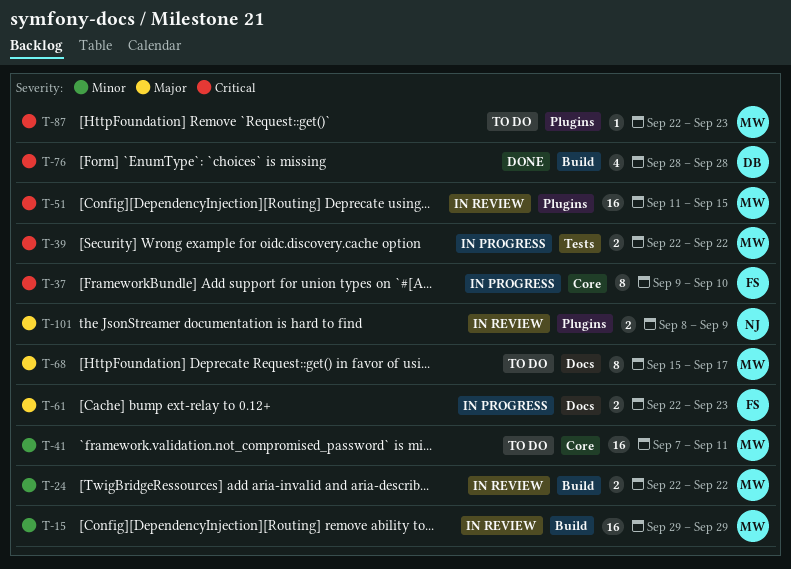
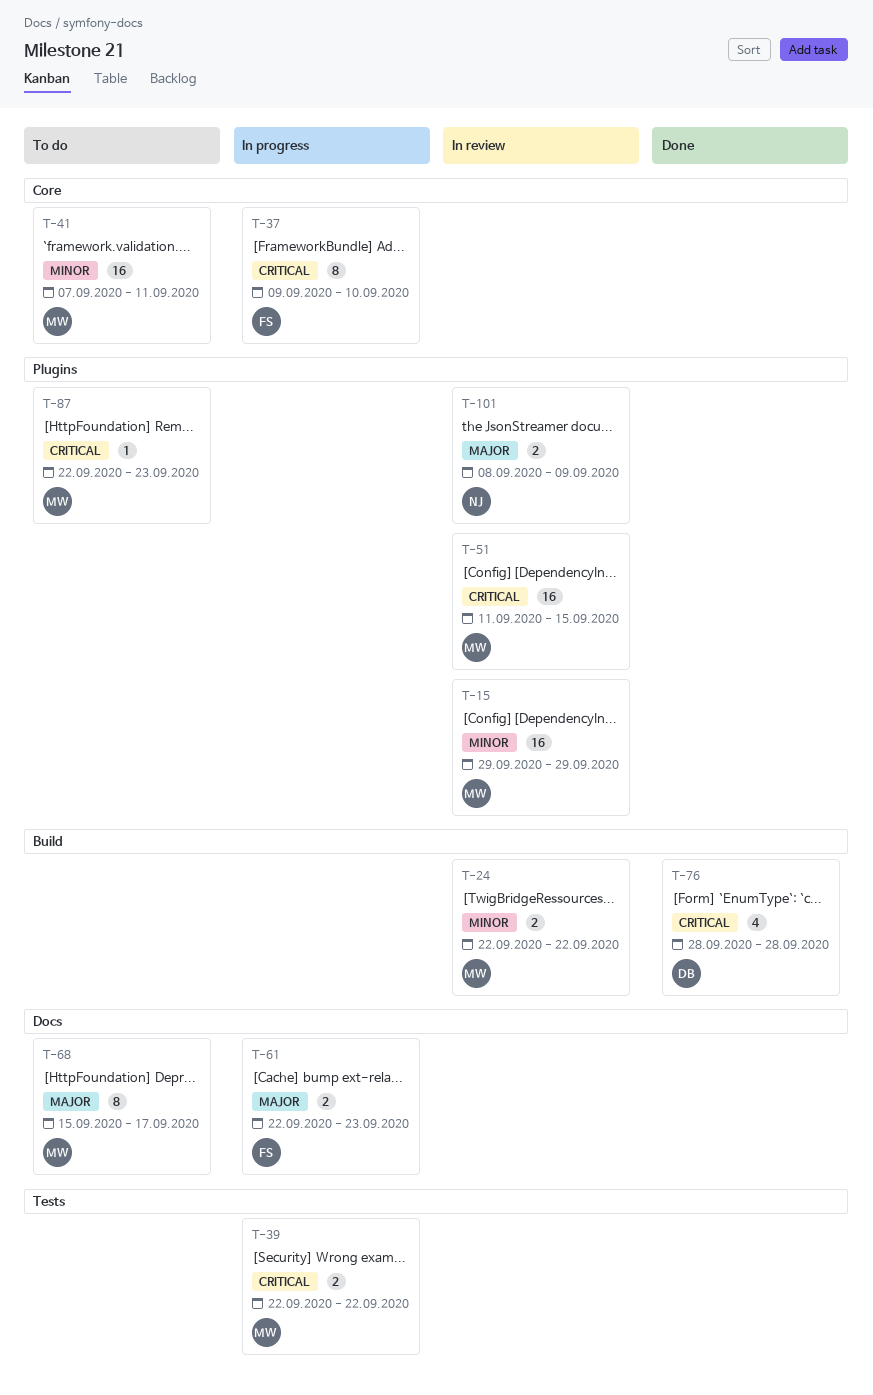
T-15, label: Build -> Plugins

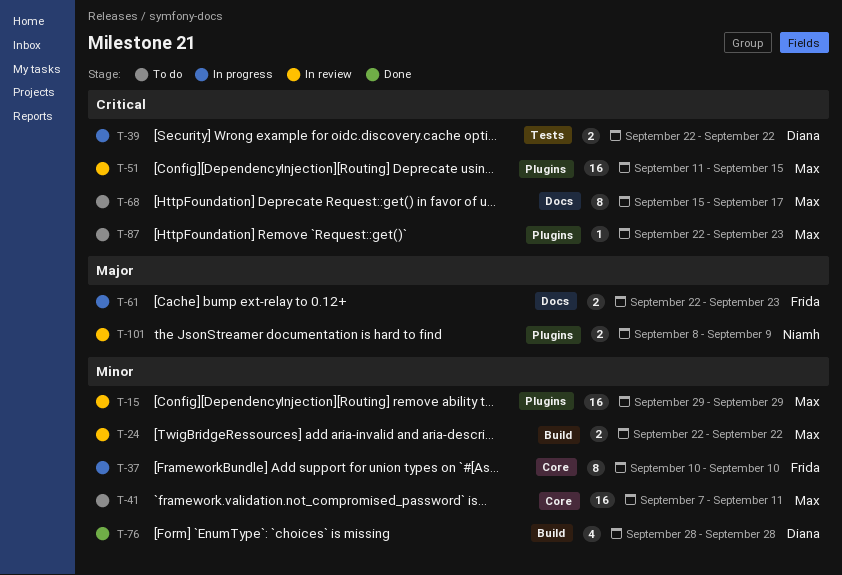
T-37, priority: Critical -> Minor
T-37, start: Sep 9 -> Sep 10
T-39, owner: Max -> Diana
T-68, priority: Major -> Critical
T-76, priority: Critical -> Minor

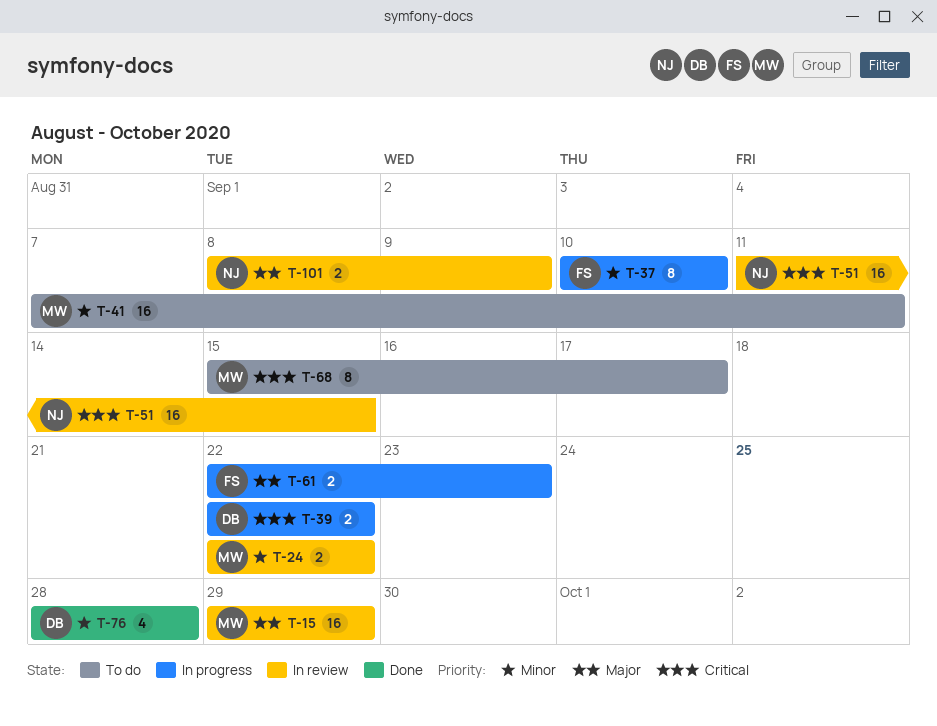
T-15, priority: Minor -> Major
T-51, owner: Max -> Niamh
T-87: present -> none

